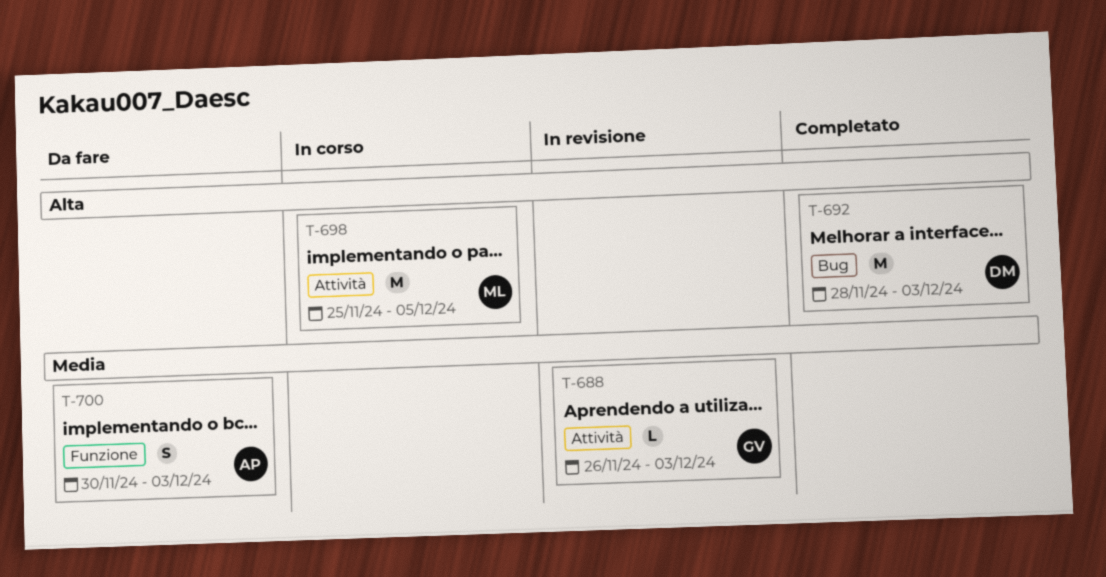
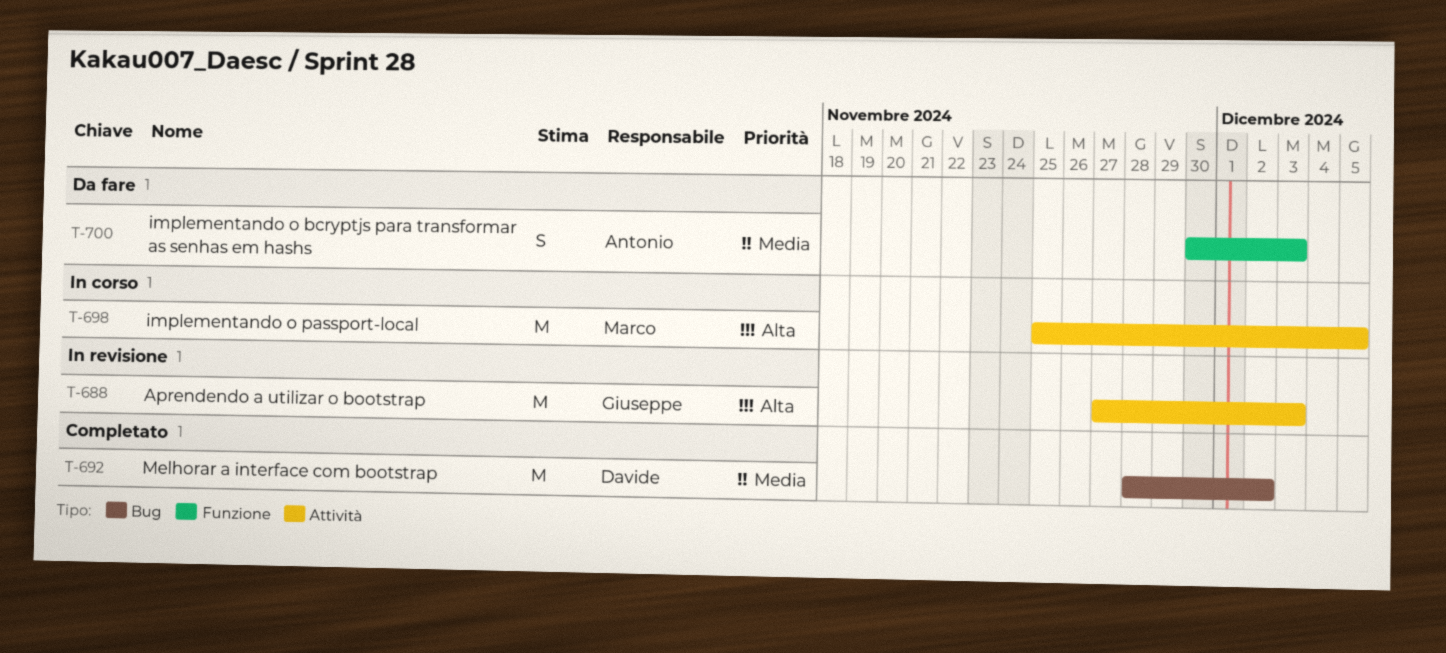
T-688, priority: Media -> Alta
T-688, estimate: L -> M
T-688, start: Nov 26 -> Nov 27
T-692, priority: Alta -> Media
T-692, due: Dec 3 -> Dec 2

